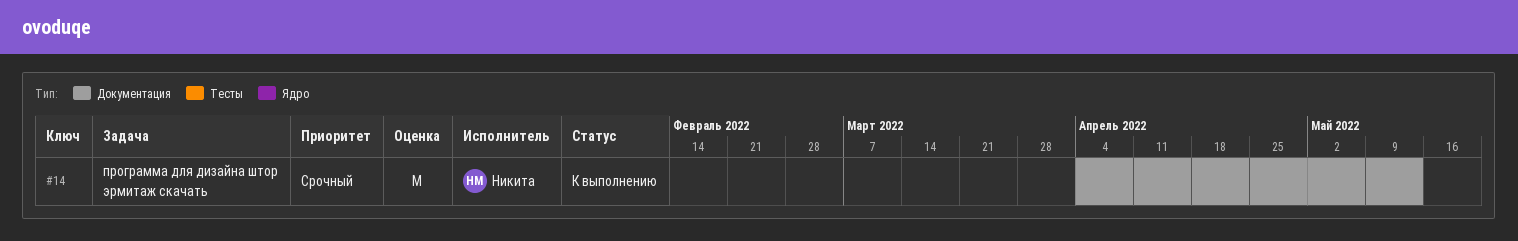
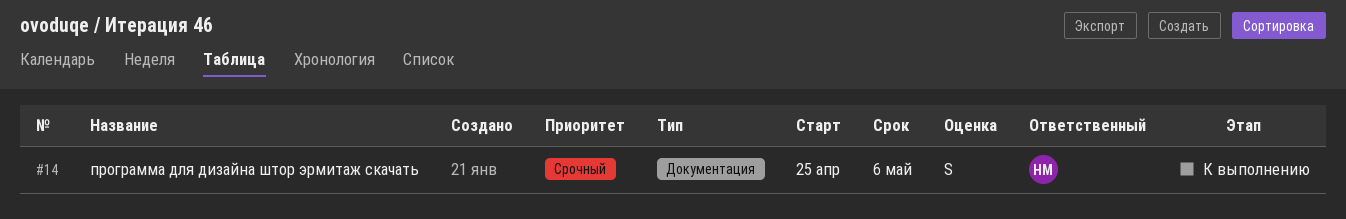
#14, estimate: M -> S
#14, start: Apr 4 -> Apr 25
#14, due: May 13 -> May 6

